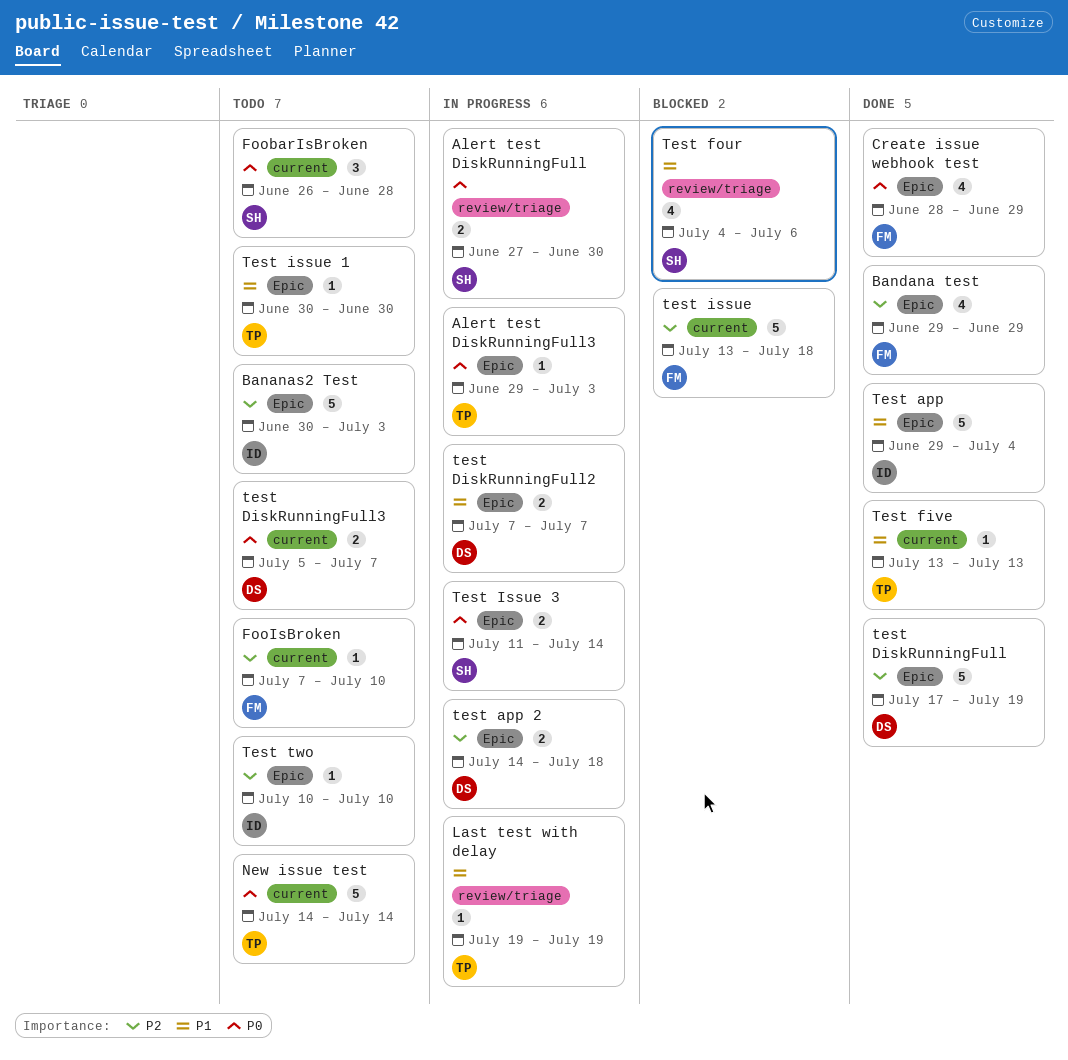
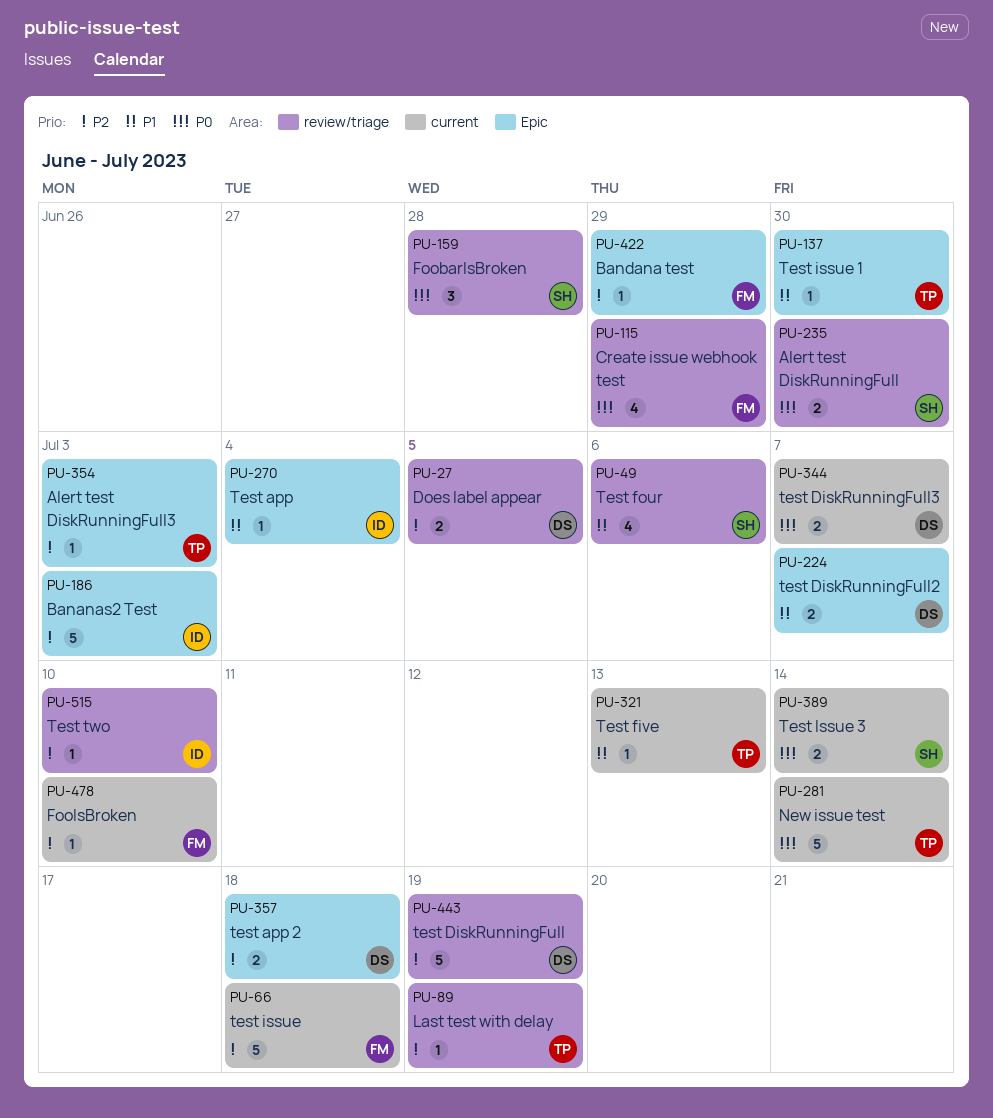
Alert test DiskRunningFull3, priority: P0 -> P2
Bandana test, estimate: 4 -> 1
Create issue webhook test, label: Epic -> review/triage
Does label appear: none -> present
FoobarIsBroken, label: current -> review/triage
Last test with delay, priority: P1 -> P2
Test app, estimate: 5 -> 1
test DiskRunningFull, label: Epic -> review/triage
Test Issue 3, label: Epic -> current
Test two, label: Epic -> review/triage

